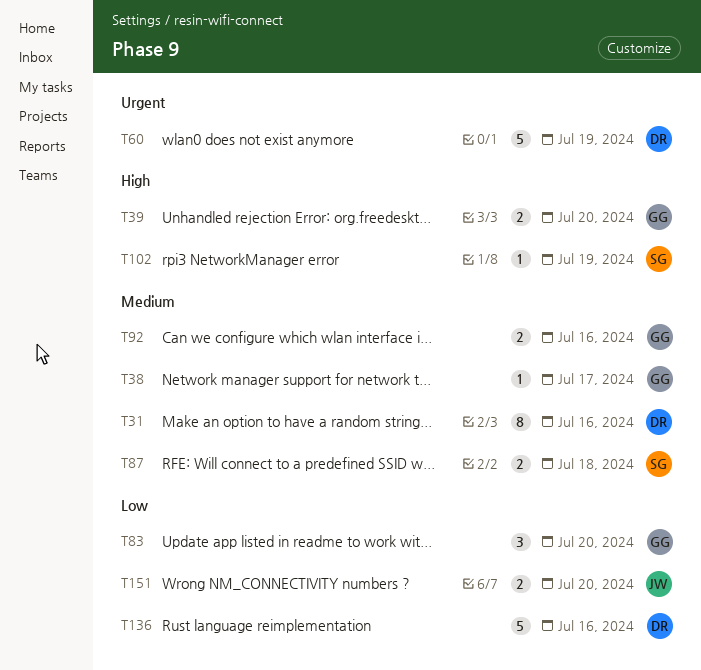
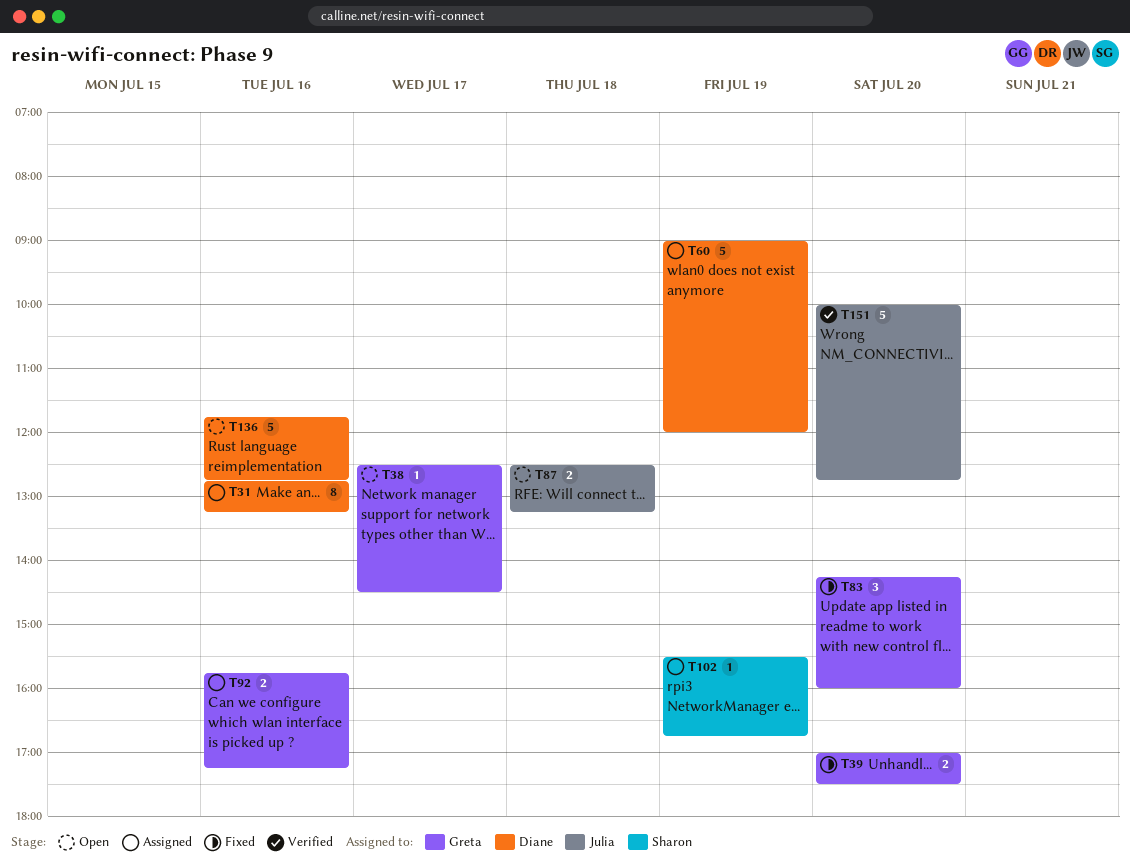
T87, owner: Sharon -> Julia
T151, estimate: 2 -> 5

